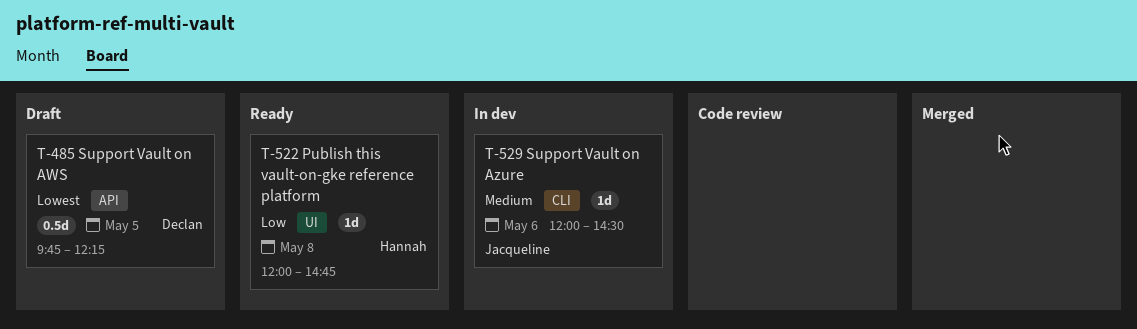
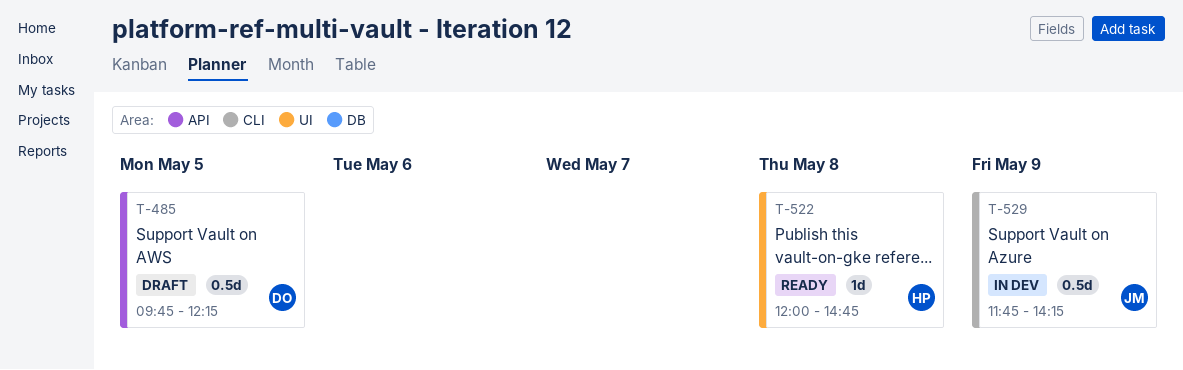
T-529, estimate: 1d -> 0.5d
T-529, day: May 6 -> May 9
T-529, begins: 12:00 -> 11:45
T-529, ends: 14:30 -> 14:15

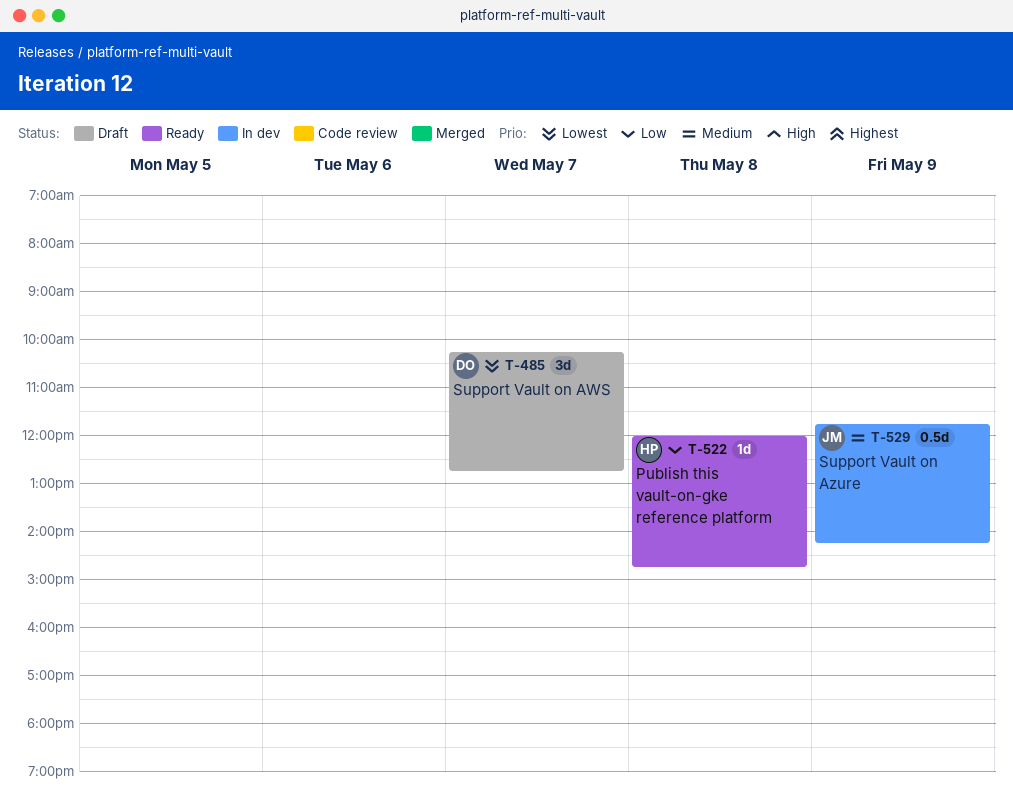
T-485, estimate: 0.5d -> 3d
T-485, day: May 5 -> May 7
T-485, begins: 09:45 -> 10:15
T-485, ends: 12:15 -> 12:45

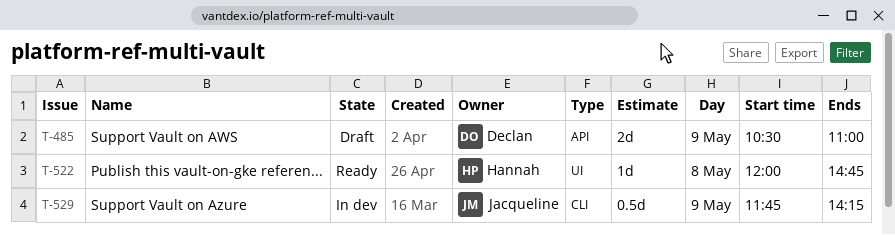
T-485, estimate: 3d -> 2d
T-485, day: May 7 -> May 9
T-485, begins: 10:15 -> 10:30
T-485, ends: 12:45 -> 11:00

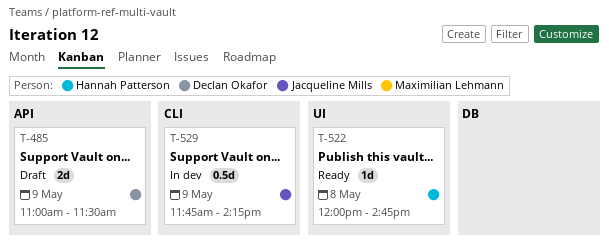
T-485, begins: 10:30 -> 11:00
T-485, ends: 11:00 -> 11:30

